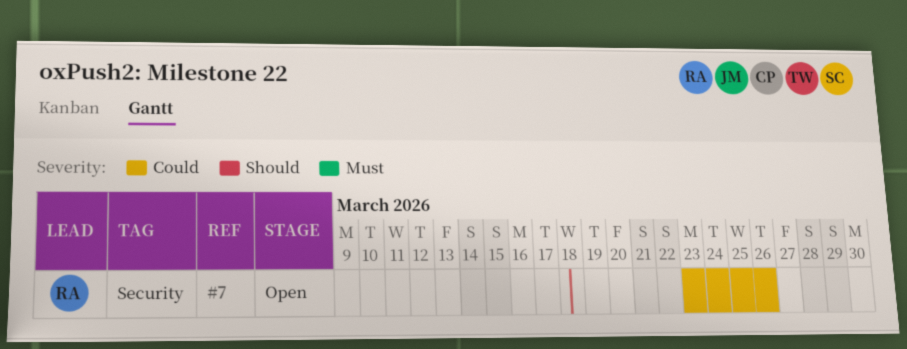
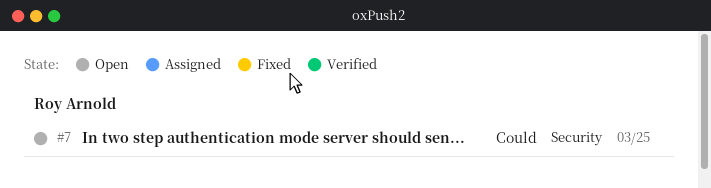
#7, due: Mar 26 -> Mar 25

